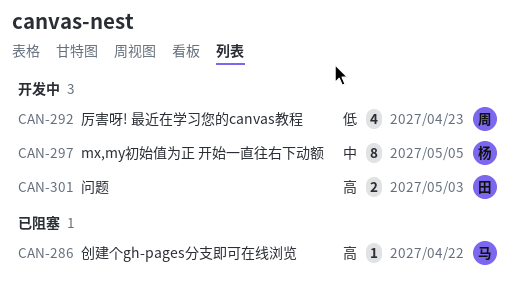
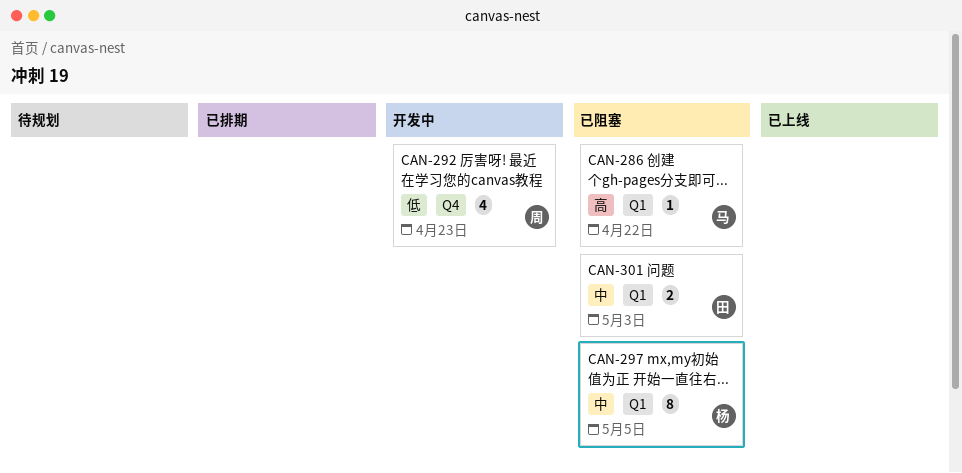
CAN-297, status: 开发中 -> 已阻塞
CAN-301, status: 开发中 -> 已阻塞
CAN-301, priority: 高 -> 中

